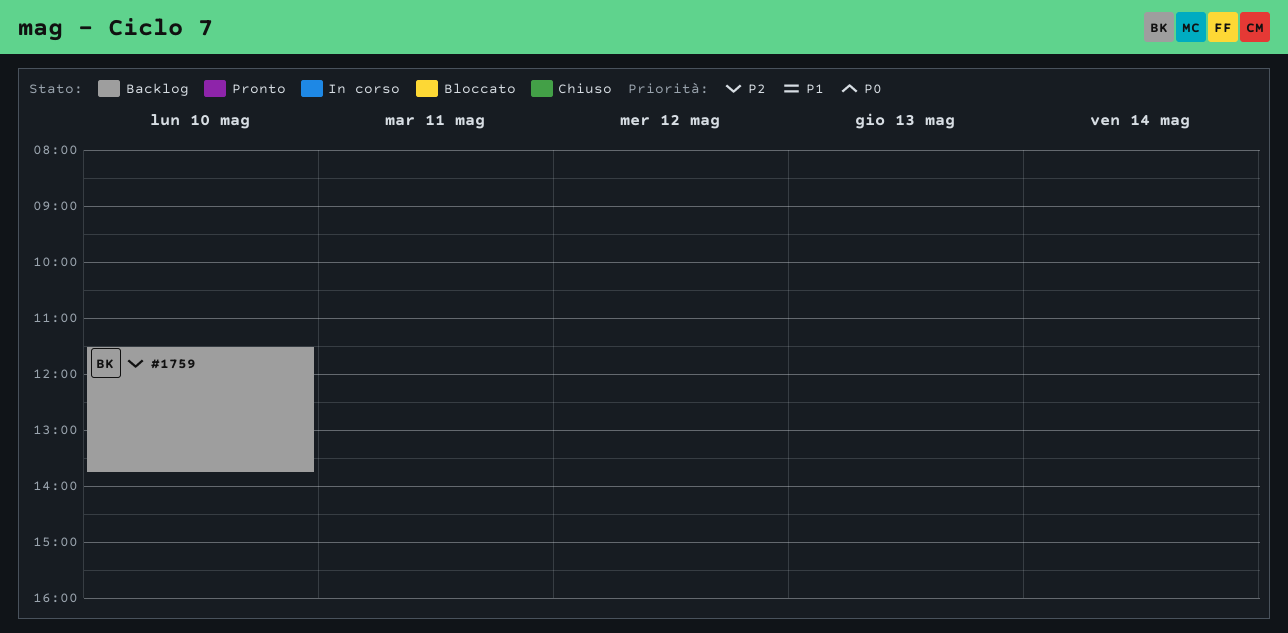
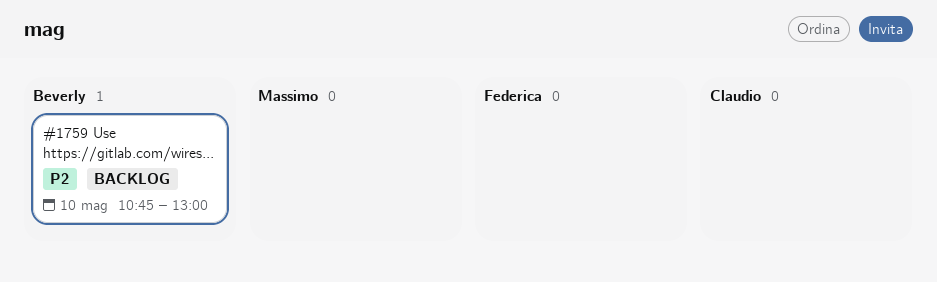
#1759, begins: 11:30 -> 10:45
#1759, ends: 13:45 -> 13:00

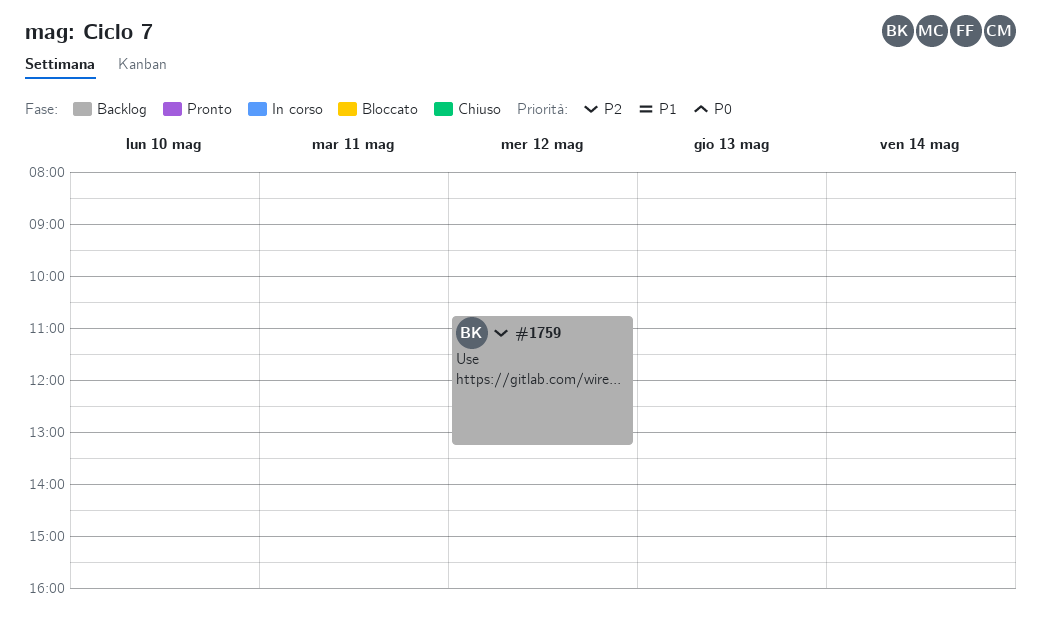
#1759, day: May 10 -> May 12
#1759, ends: 13:00 -> 13:15

